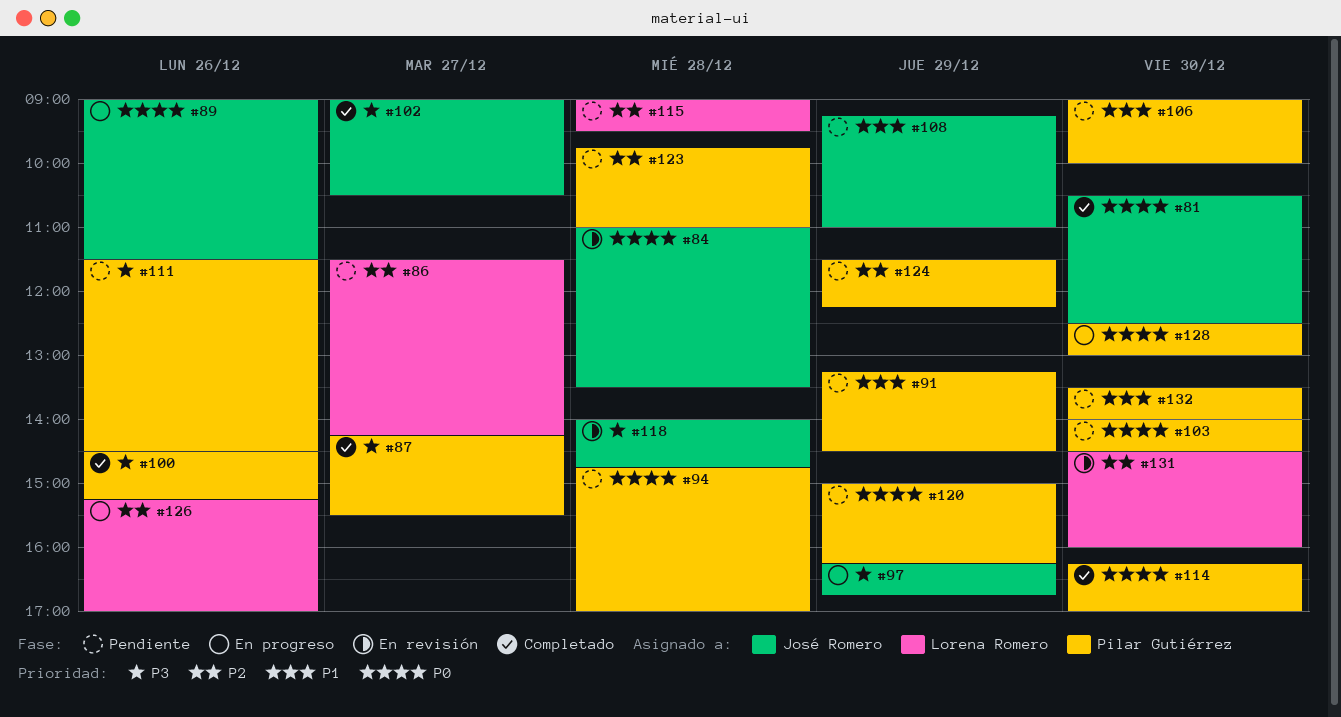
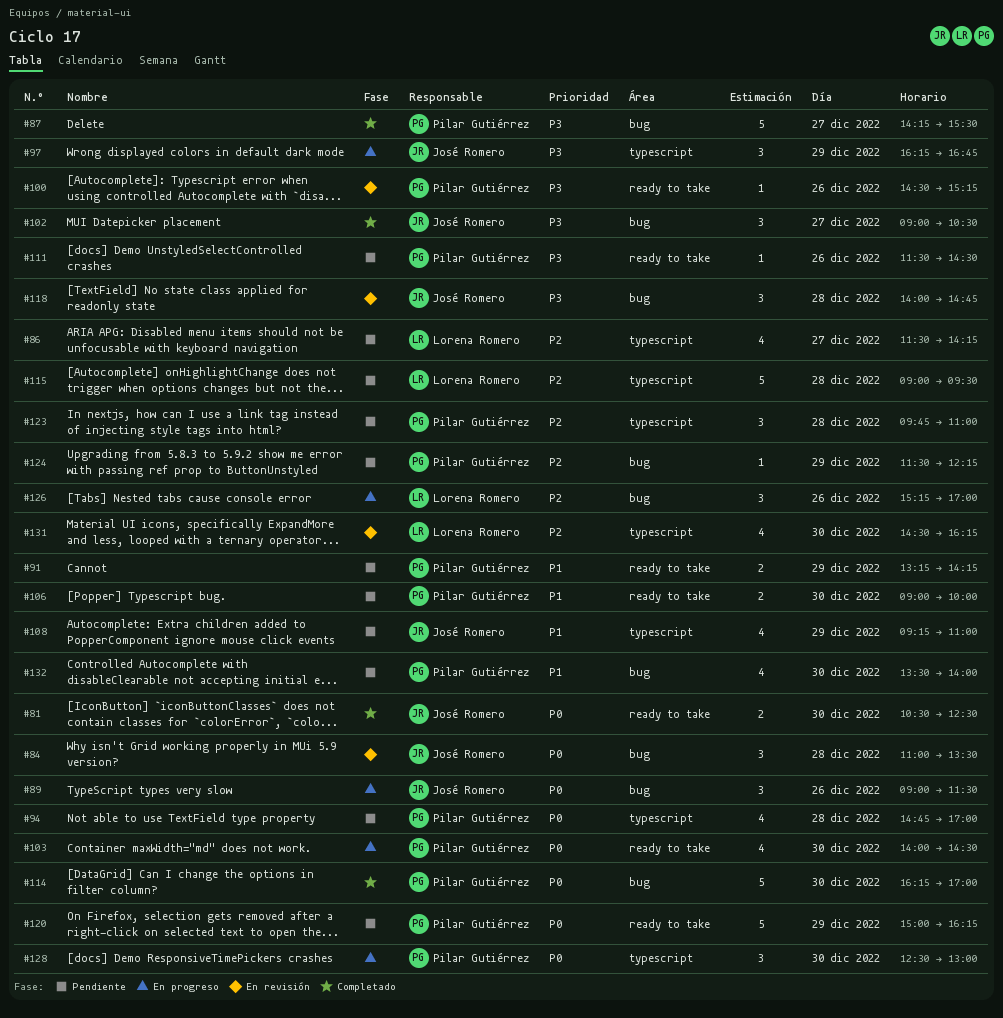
#91, ends: 14:30 -> 14:15
#100, status: Completado -> En revisión
#103, status: Pendiente -> En progreso
#131, ends: 16:00 -> 16:15

